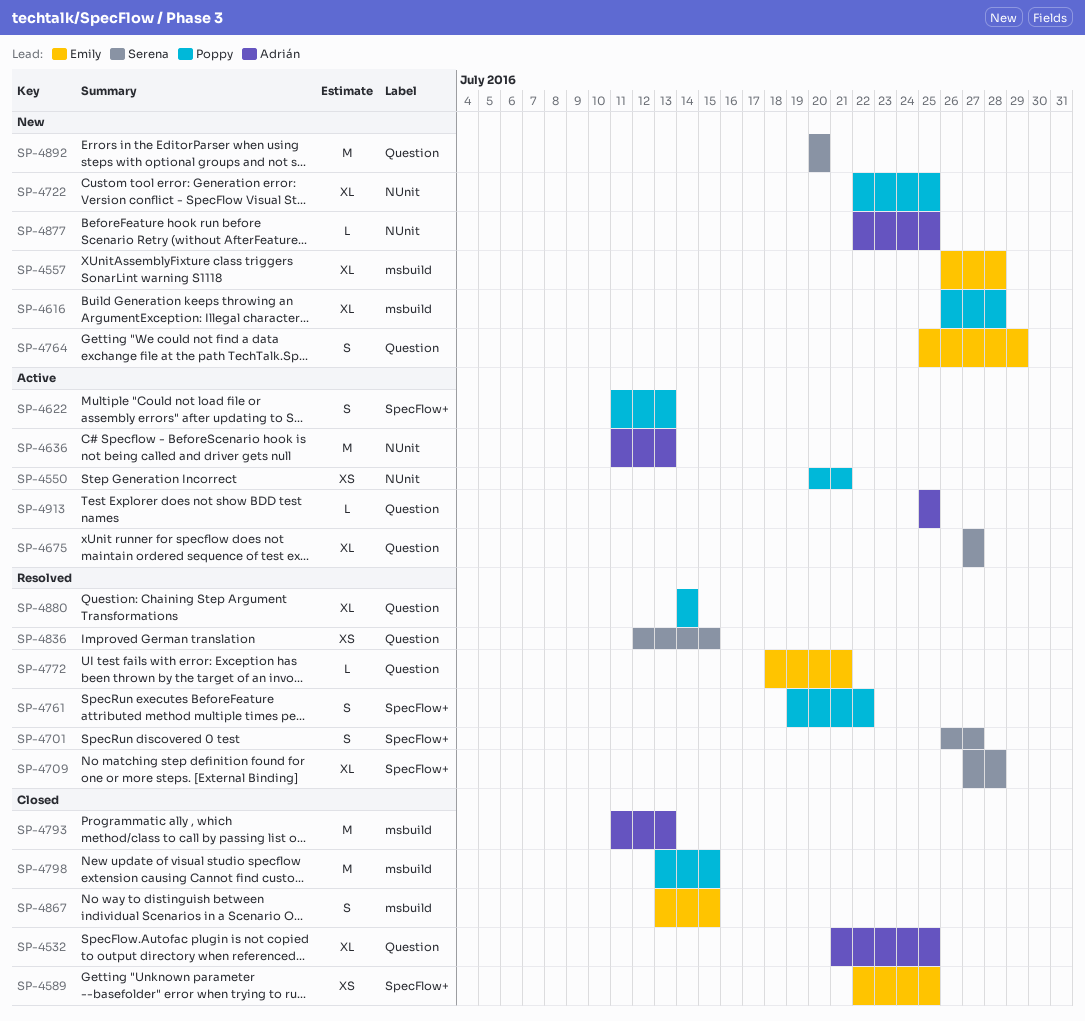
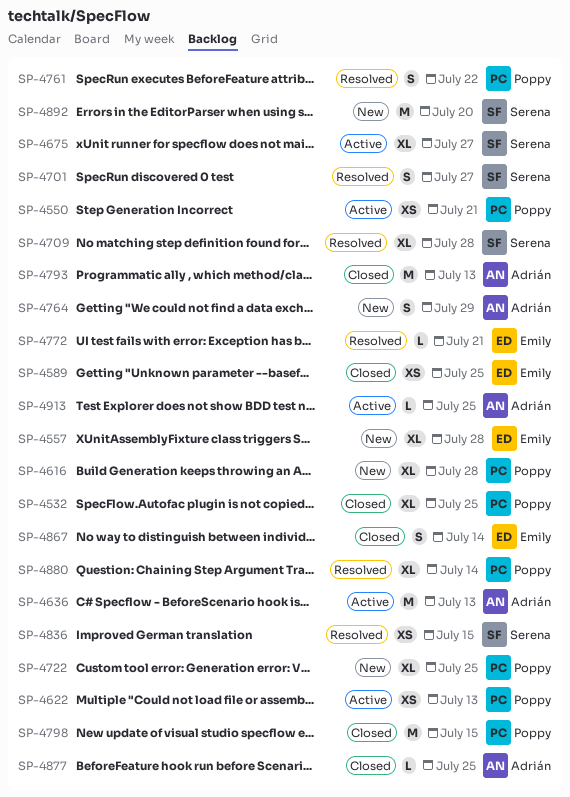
SP-4532, owner: Adrián -> Poppy
SP-4622, estimate: S -> XS
SP-4764, owner: Emily -> Adrián
SP-4867, due: Jul 15 -> Jul 14
SP-4877, status: New -> Closed

